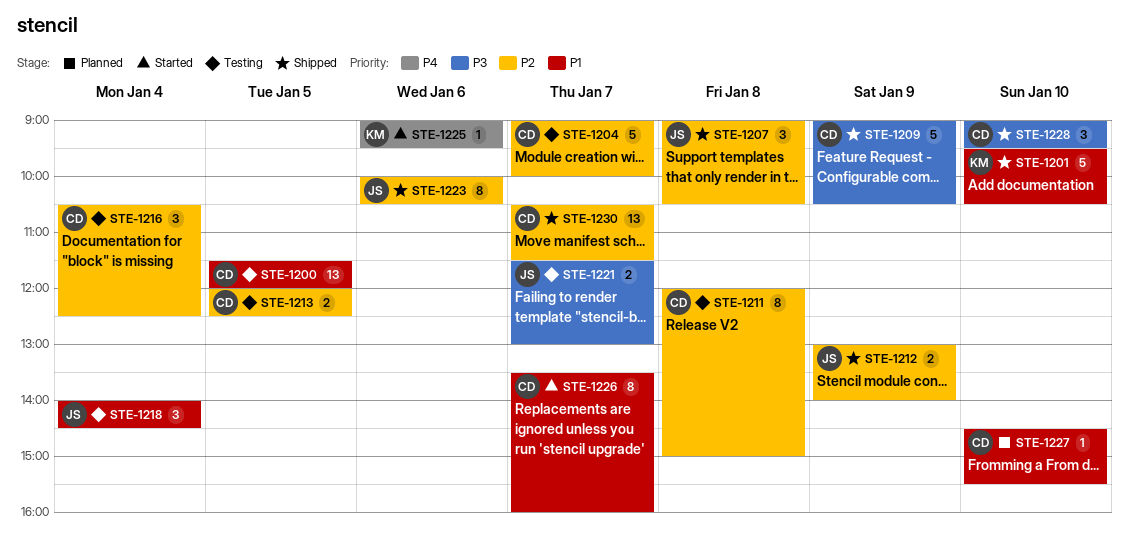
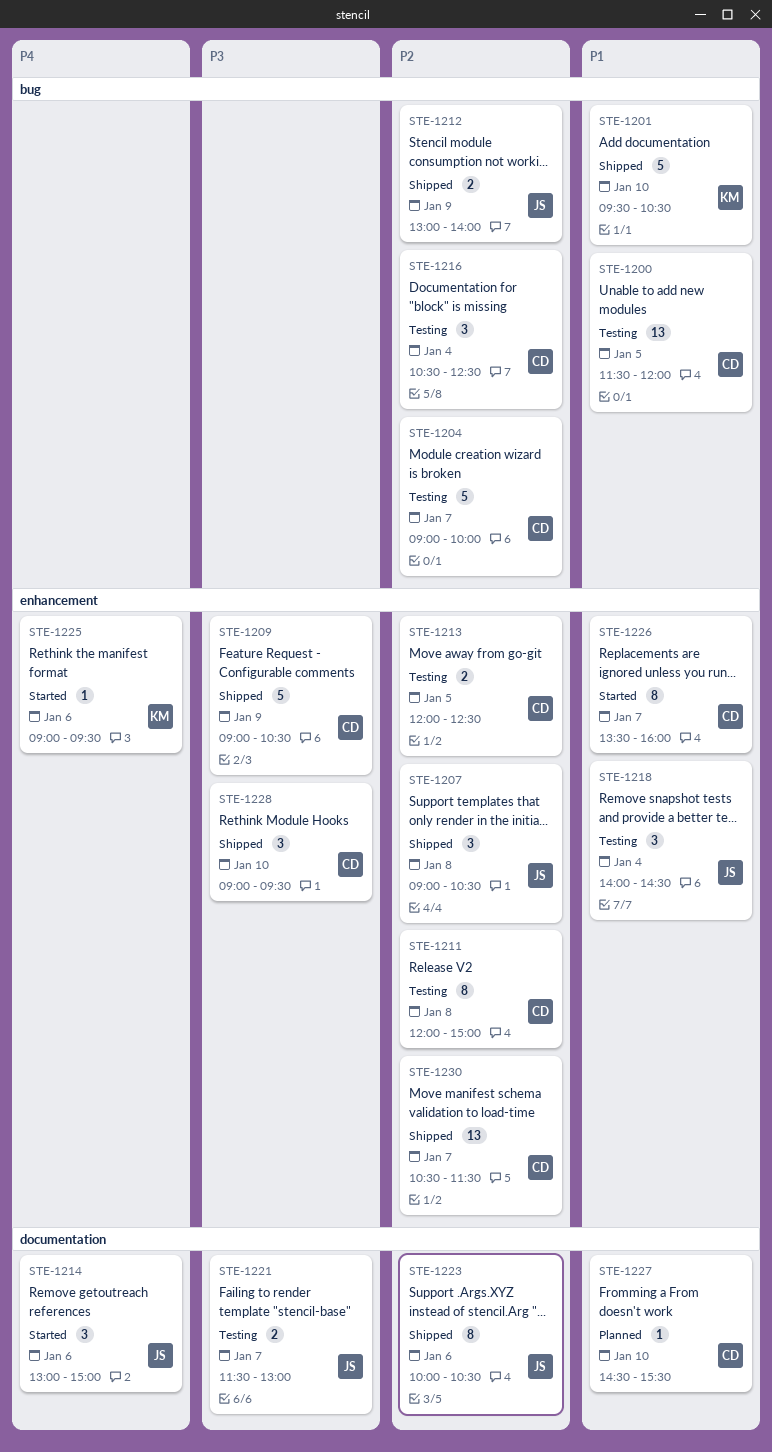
STE-1214: none -> present

